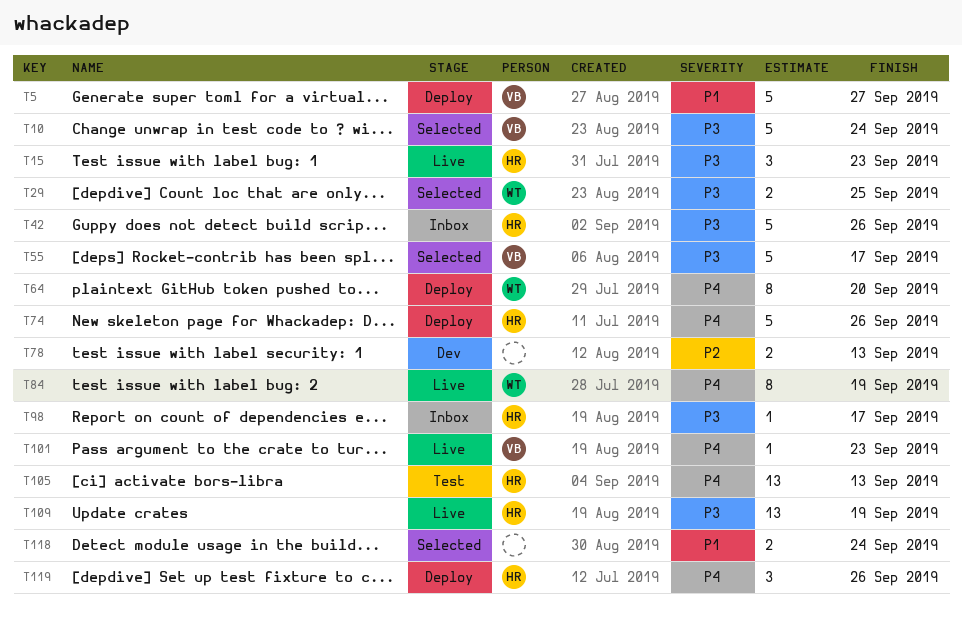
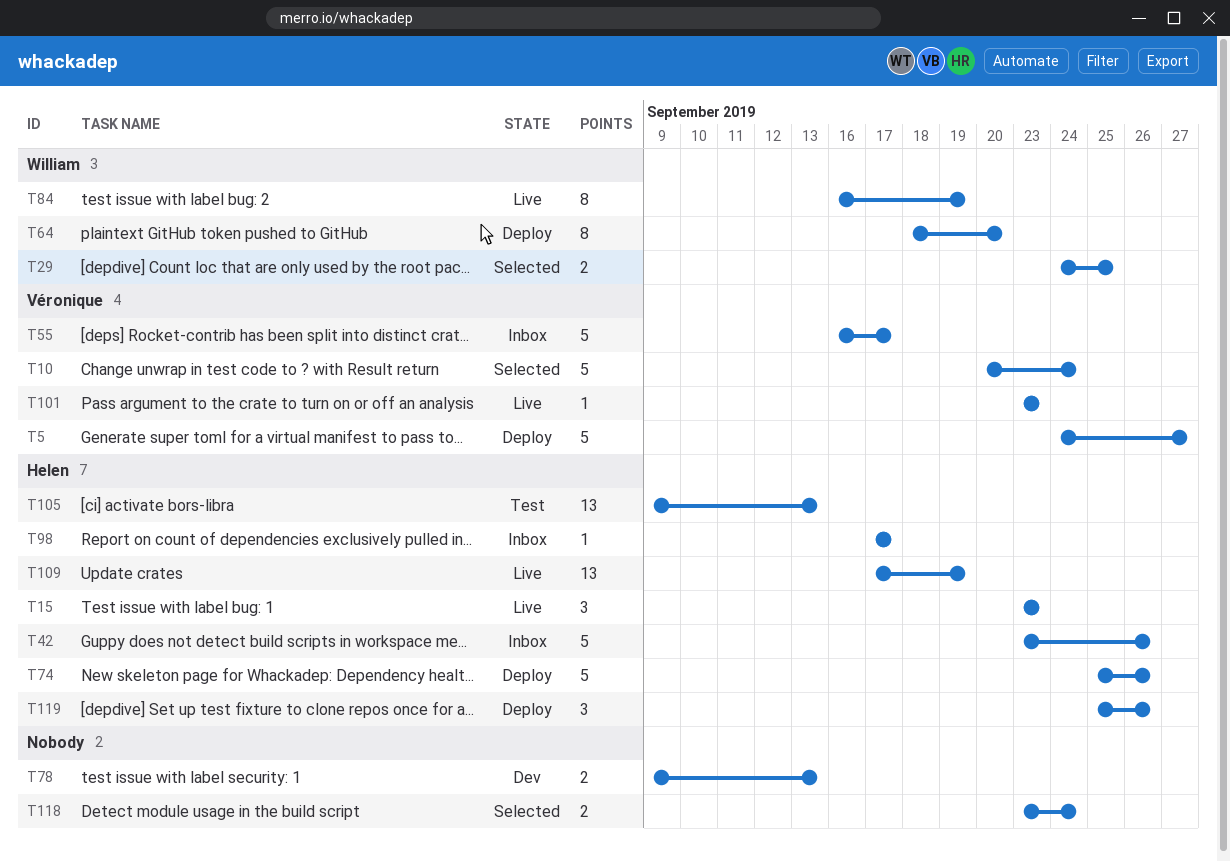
T55, status: Selected -> Inbox

